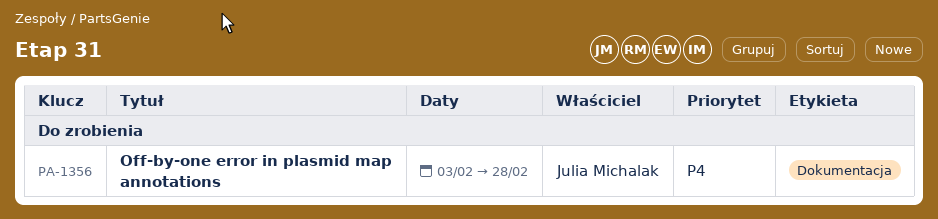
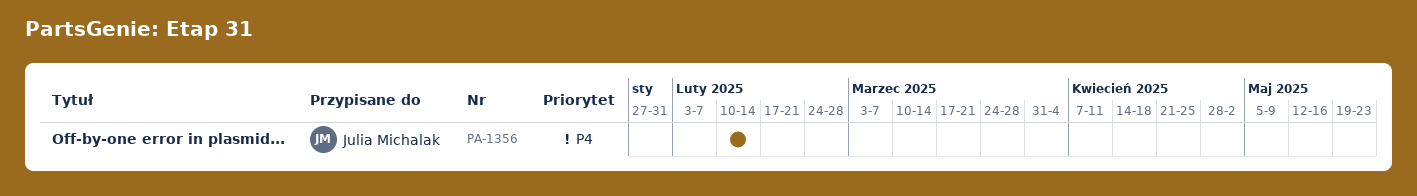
PA-1356, start: Feb 3 -> Feb 10
PA-1356, due: Feb 28 -> Feb 14

